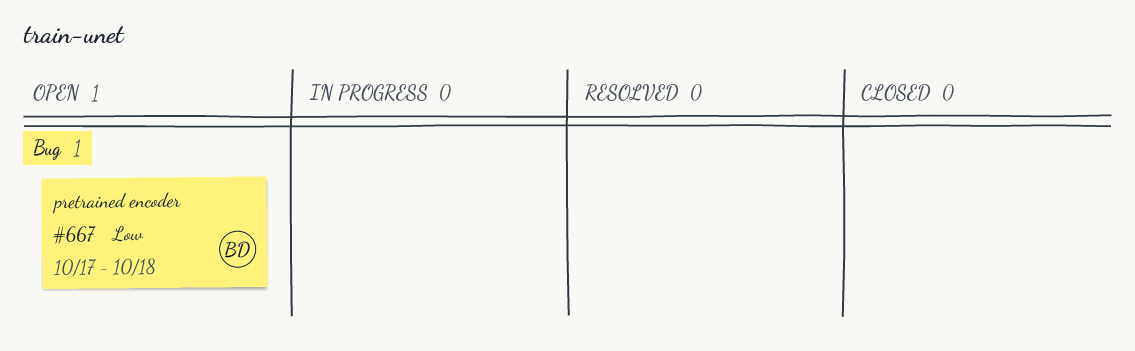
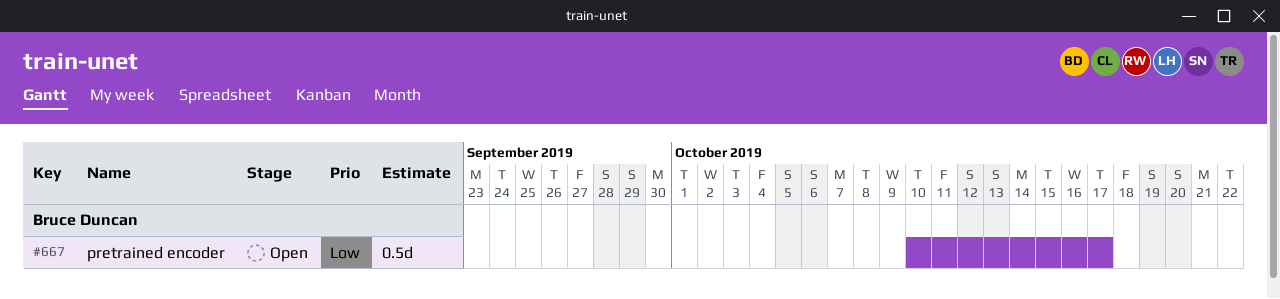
#667, start: Oct 17 -> Oct 10
#667, due: Oct 18 -> Oct 17

